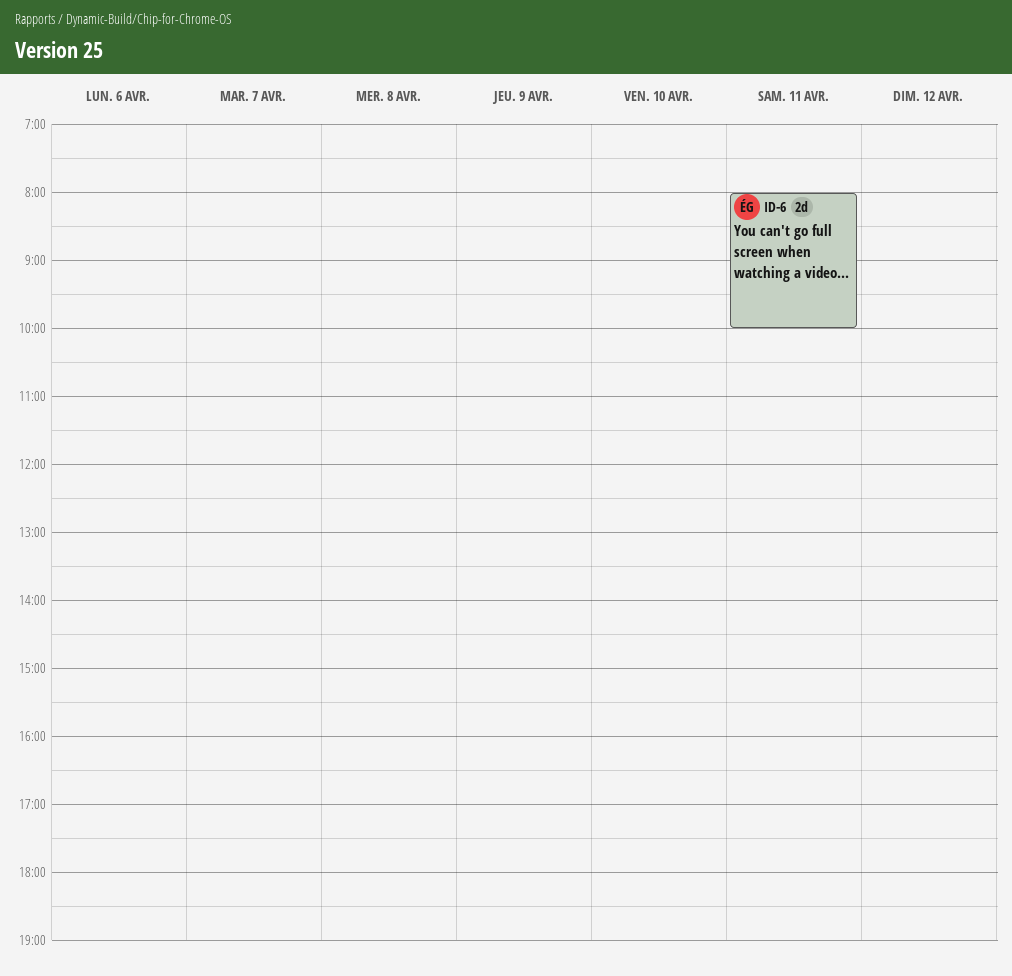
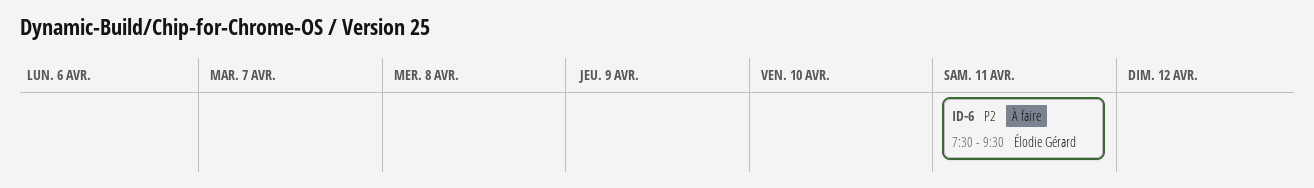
ID-6, begins: 08:00 -> 07:30
ID-6, ends: 10:00 -> 09:30

